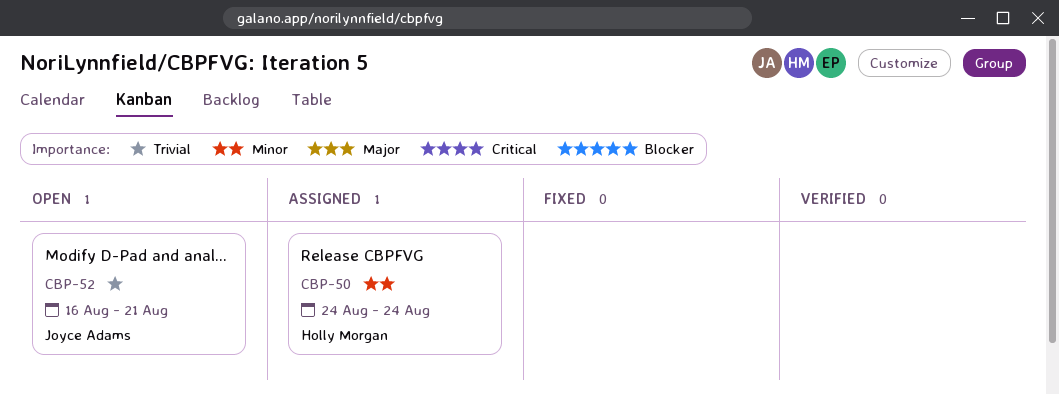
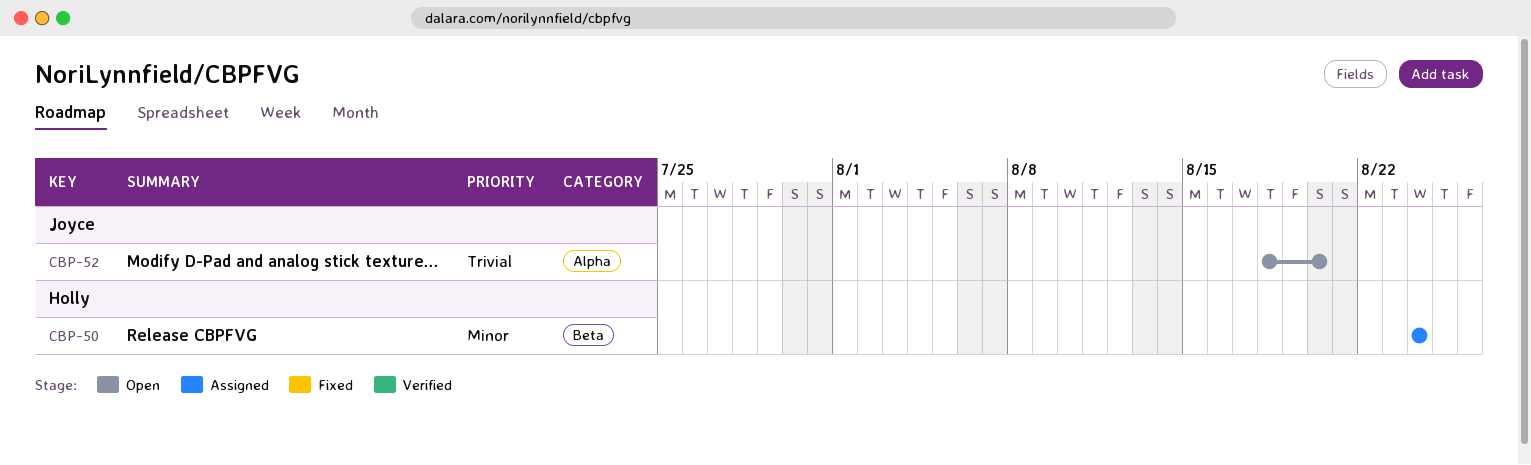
CBP-52, start: Aug 16 -> Aug 18
CBP-52, due: Aug 21 -> Aug 20

